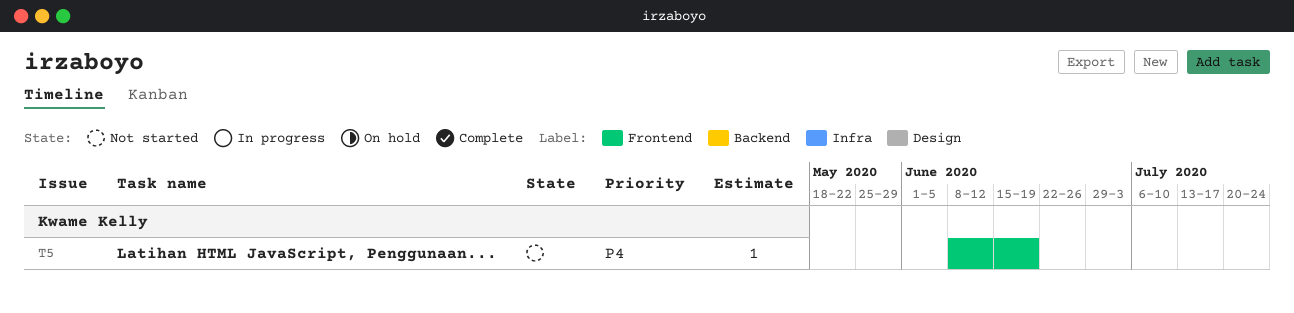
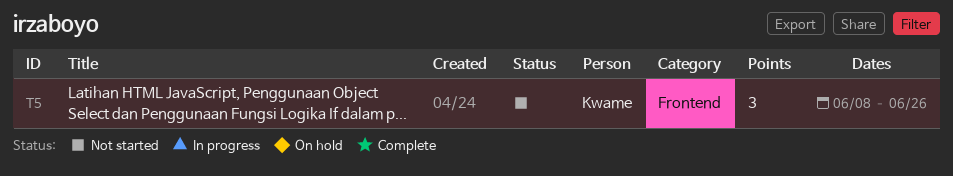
T5, estimate: 1 -> 3
T5, due: Jun 19 -> Jun 26

